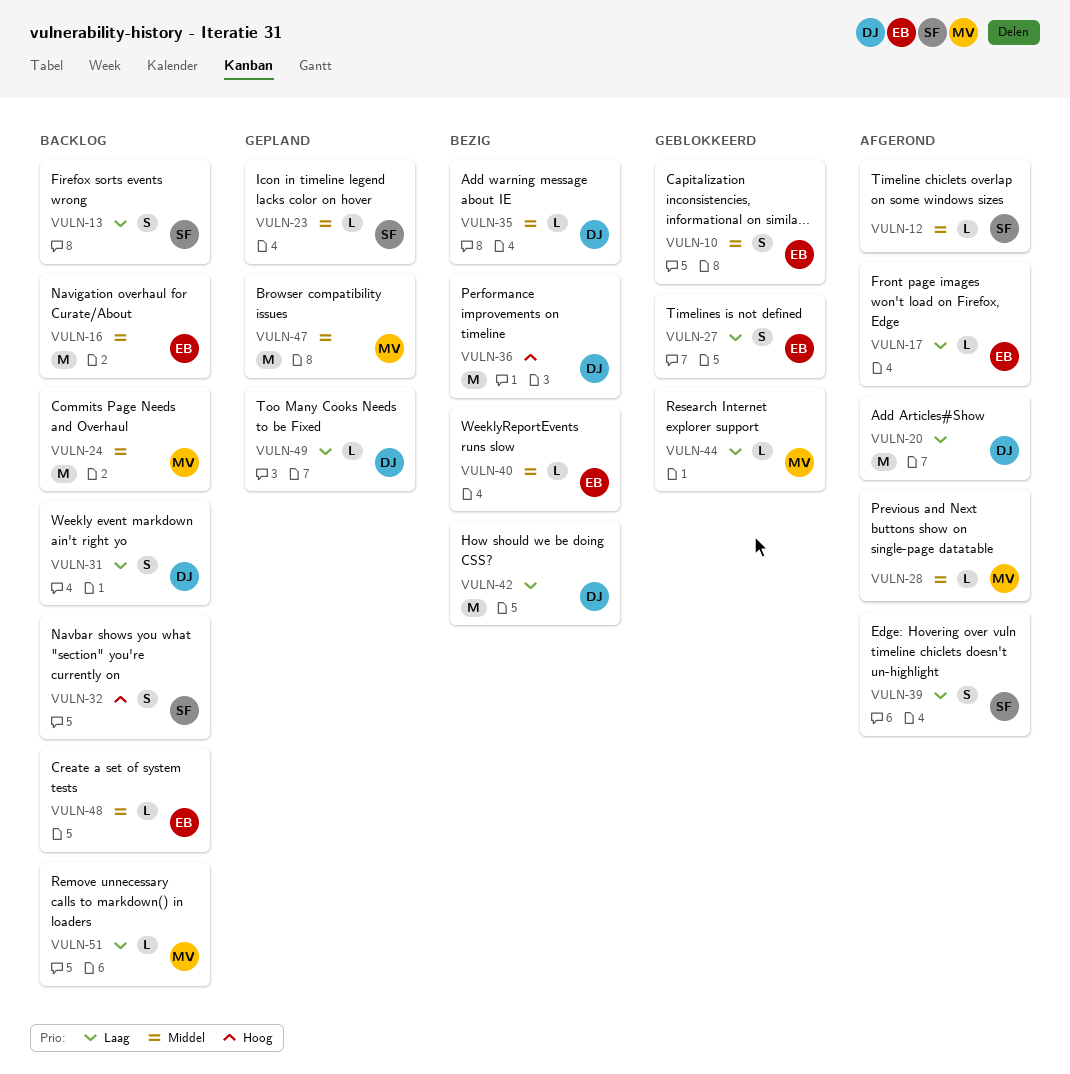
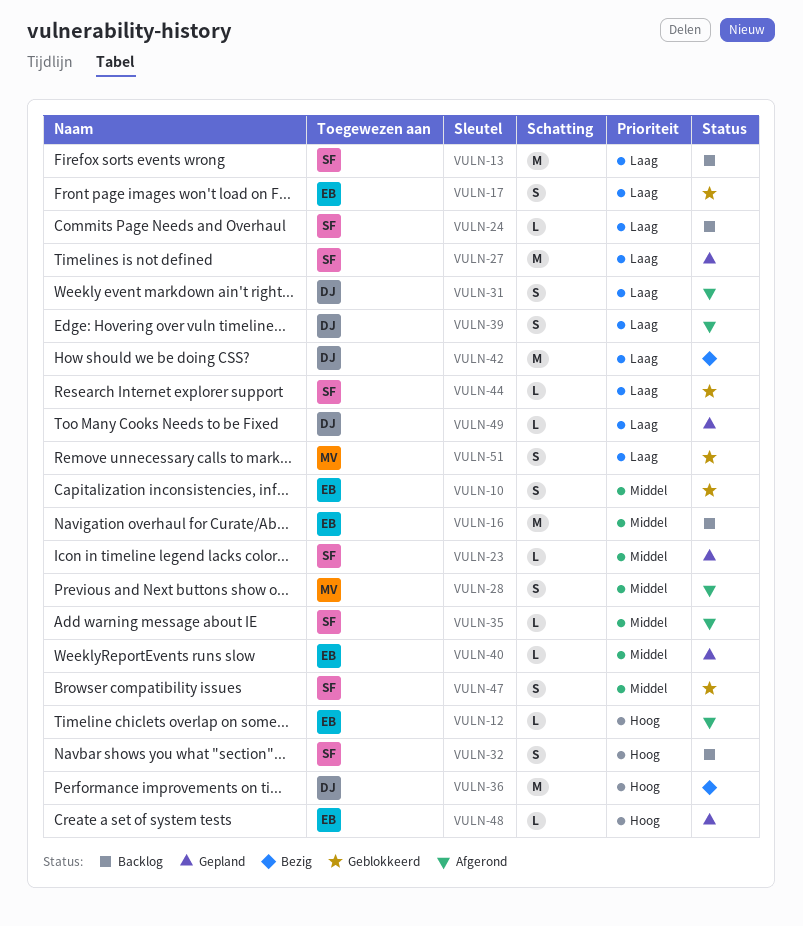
VULN-12, owner: SF -> EB
VULN-12, priority: Middel -> Hoog
VULN-13, estimate: S -> M
VULN-17, status: Afgerond -> Geblokkeerd
VULN-17, estimate: L -> S
VULN-20: present -> none
VULN-24, owner: MV -> SF
VULN-24, priority: Middel -> Laag
VULN-24, estimate: M -> L
VULN-27, status: Geblokkeerd -> Gepland
VULN-27, owner: EB -> SF
VULN-27, estimate: S -> M
VULN-28, estimate: L -> S
VULN-31, status: Backlog -> Afgerond
VULN-35, status: Bezig -> Afgerond
VULN-35, owner: DJ -> SF
VULN-39, owner: SF -> DJ
VULN-40, status: Bezig -> Gepland
VULN-44, owner: MV -> SF
VULN-47, status: Gepland -> Geblokkeerd
VULN-47, owner: MV -> SF
VULN-47, estimate: M -> S
VULN-48, status: Backlog -> Gepland
VULN-48, priority: Middel -> Hoog
VULN-51, status: Backlog -> Geblokkeerd
VULN-51, estimate: L -> S

